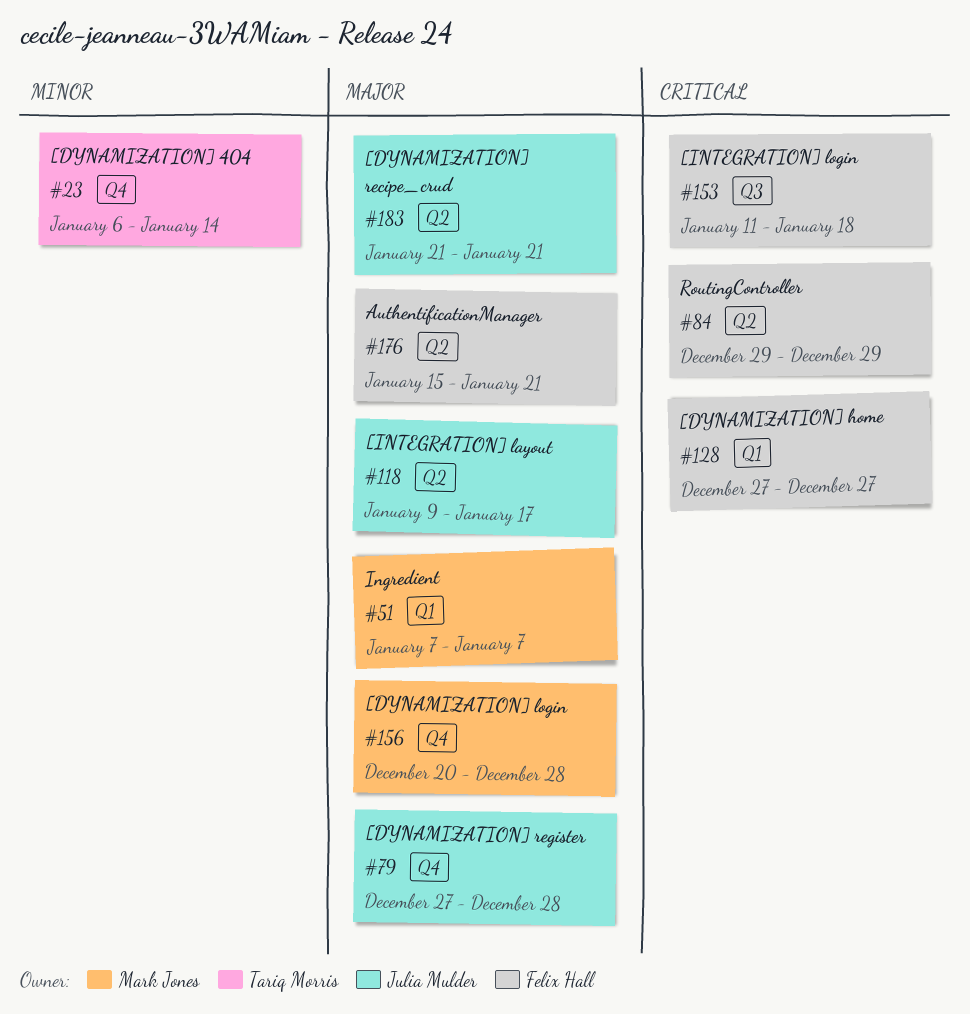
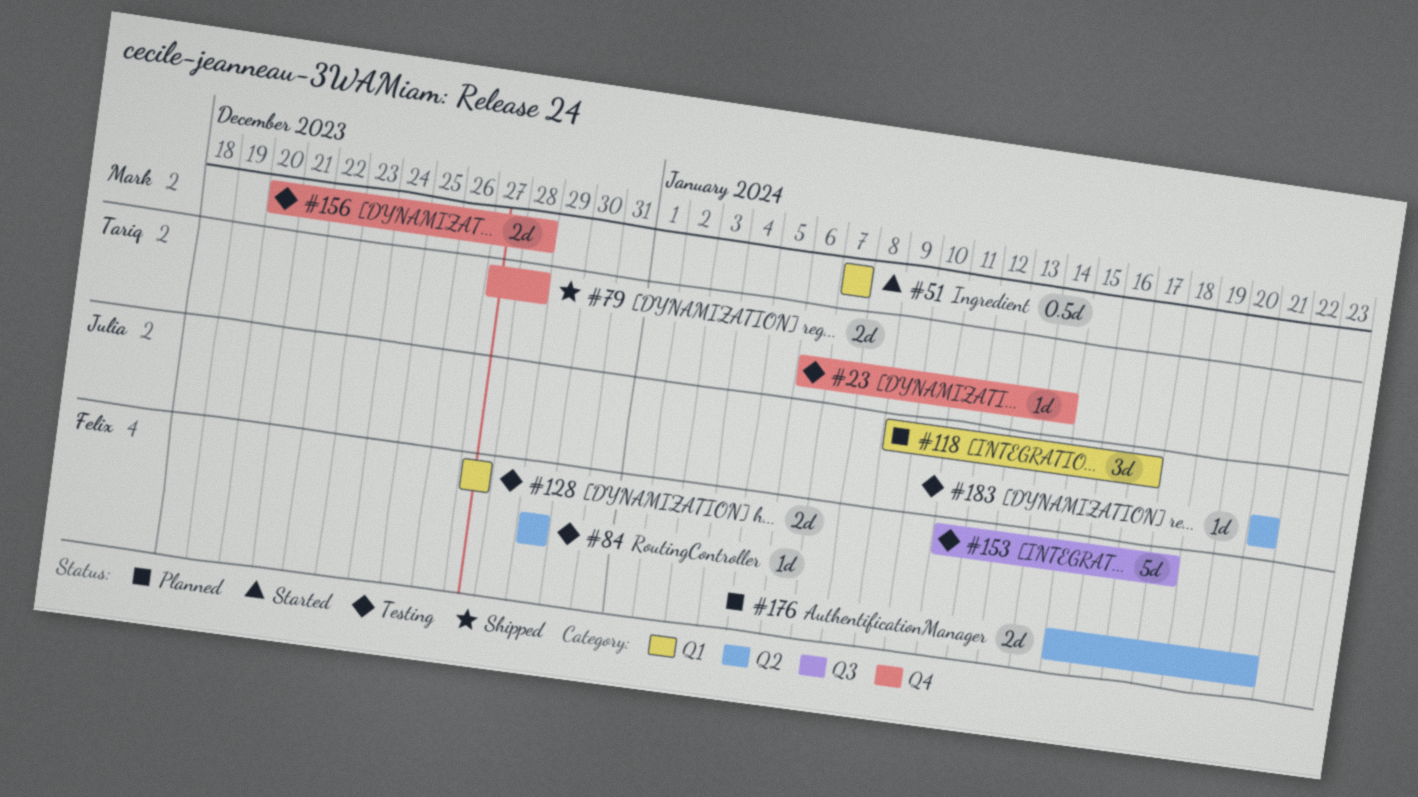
#79, owner: Julia Mulder -> Tariq Morris
#118, label: Q2 -> Q1

